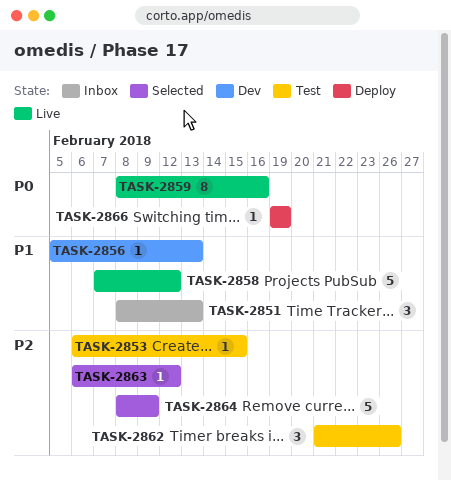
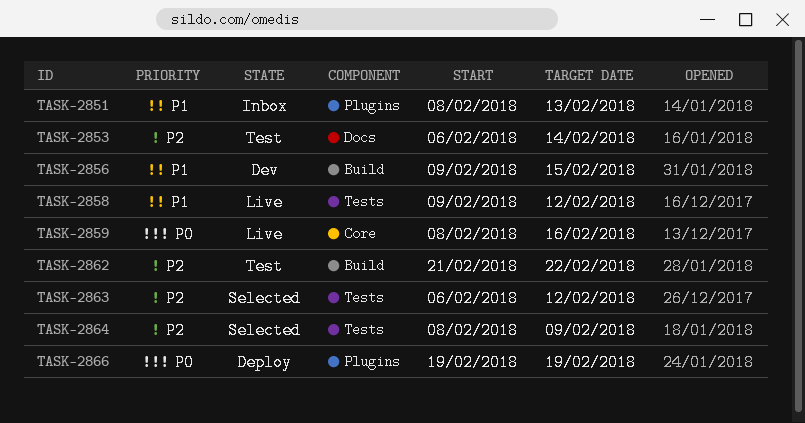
TASK-2853, due: Feb 15 -> Feb 14
TASK-2856, start: Feb 5 -> Feb 9
TASK-2856, due: Feb 13 -> Feb 15
TASK-2858, start: Feb 7 -> Feb 9
TASK-2862, due: Feb 26 -> Feb 22

